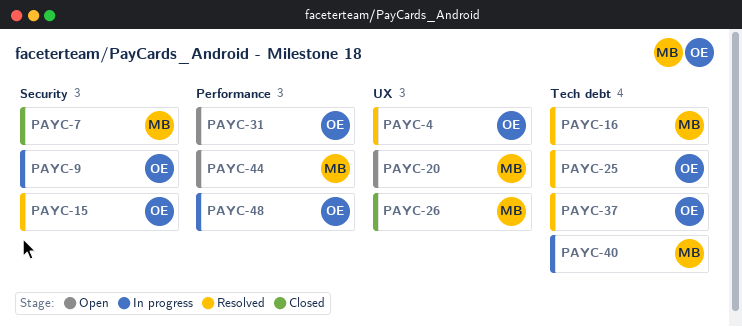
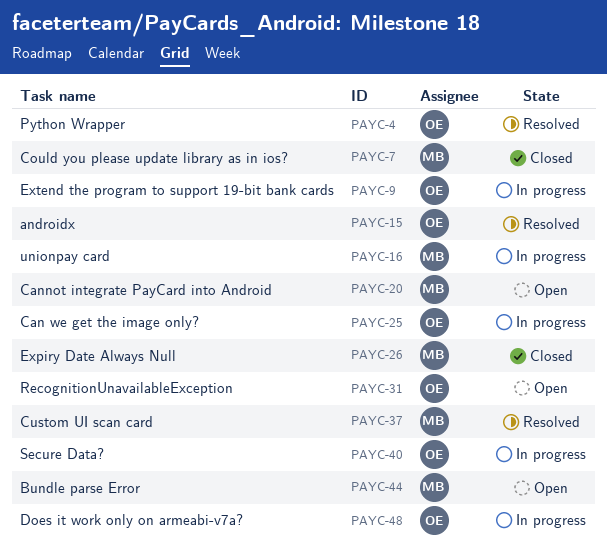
PAYC-16, status: Resolved -> In progress
PAYC-25, status: Resolved -> In progress
PAYC-37, owner: OE -> MB
PAYC-40, owner: MB -> OE

